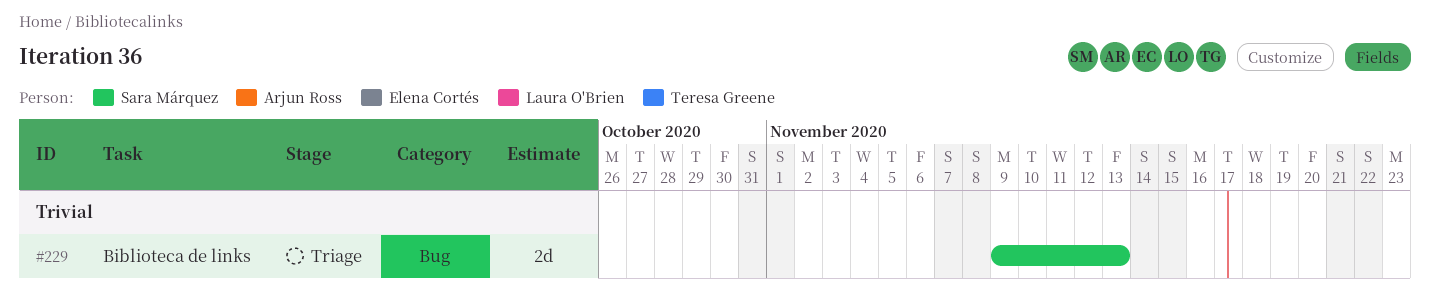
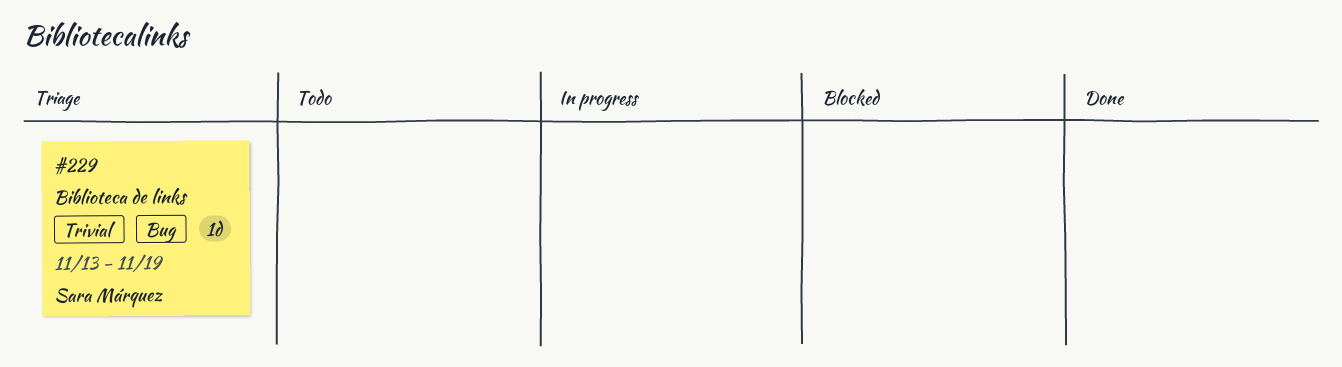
#229, estimate: 2d -> 1d
#229, start: Nov 9 -> Nov 13
#229, due: Nov 13 -> Nov 19

